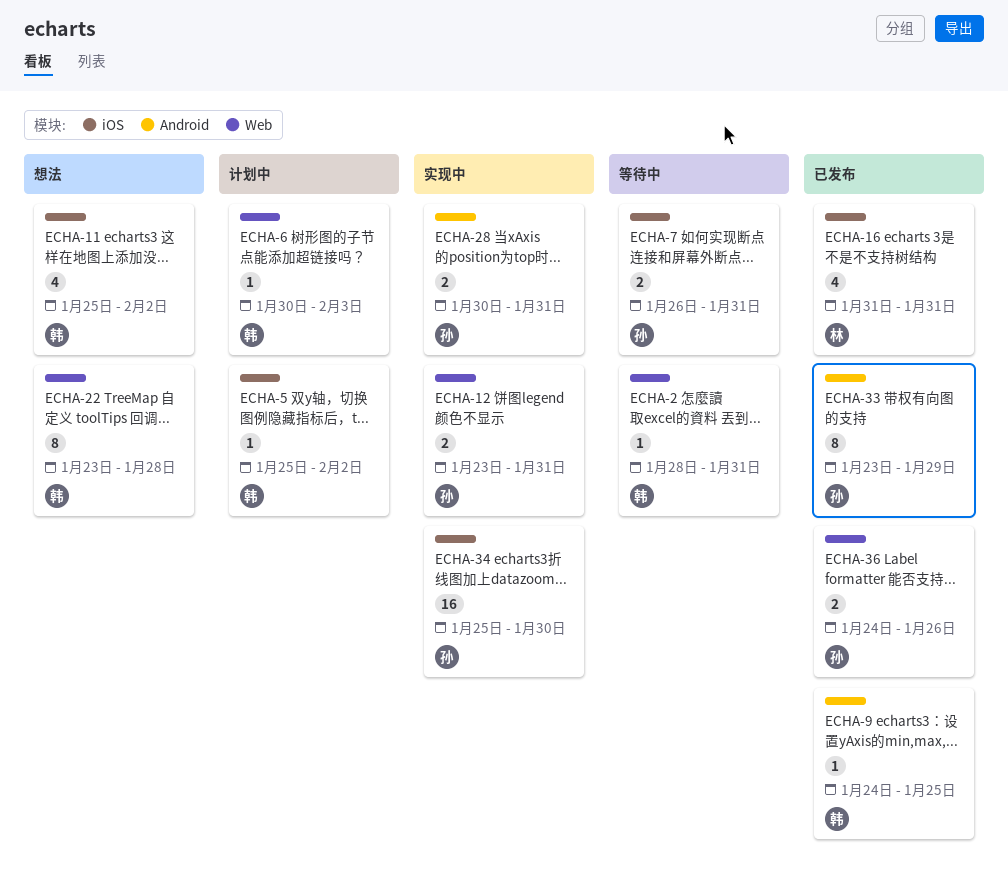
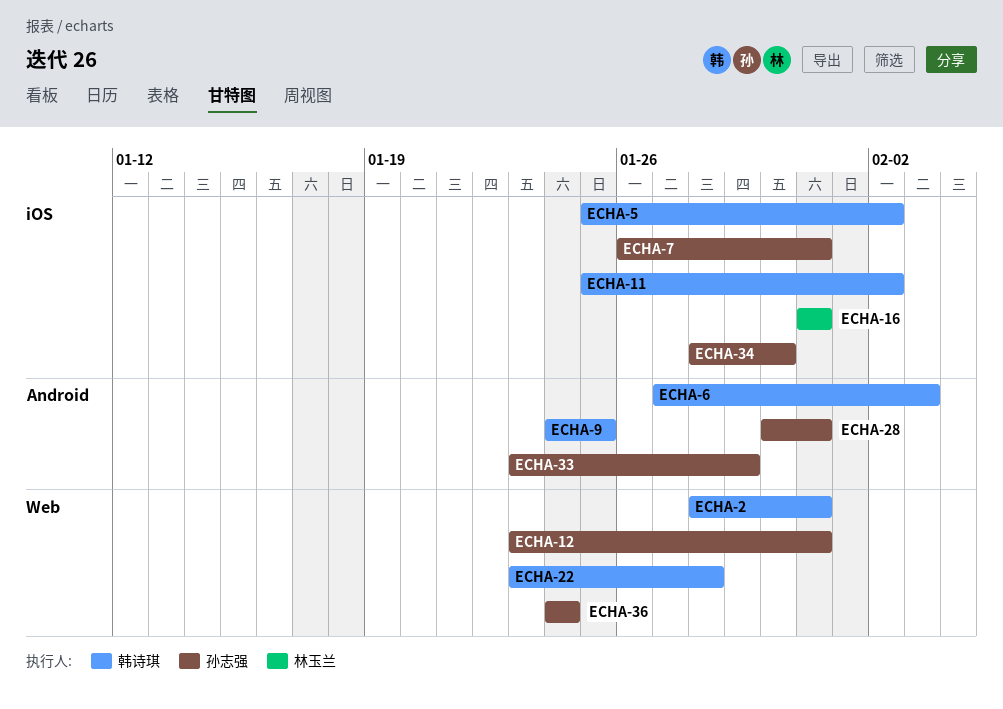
ECHA-6, label: Web -> Android
ECHA-6, start: Jan 30 -> Jan 27
ECHA-34, start: Jan 25 -> Jan 28
ECHA-36, due: Jan 26 -> Jan 24

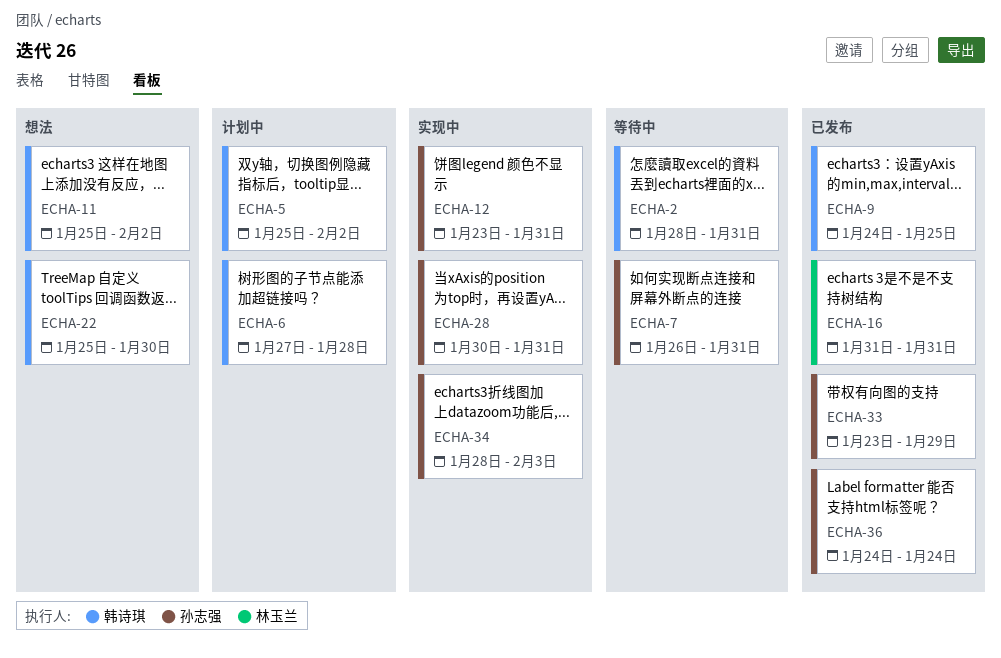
ECHA-6, due: Feb 3 -> Jan 28
ECHA-22, start: Jan 23 -> Jan 25
ECHA-22, due: Jan 28 -> Jan 30
ECHA-34, due: Jan 30 -> Feb 3

